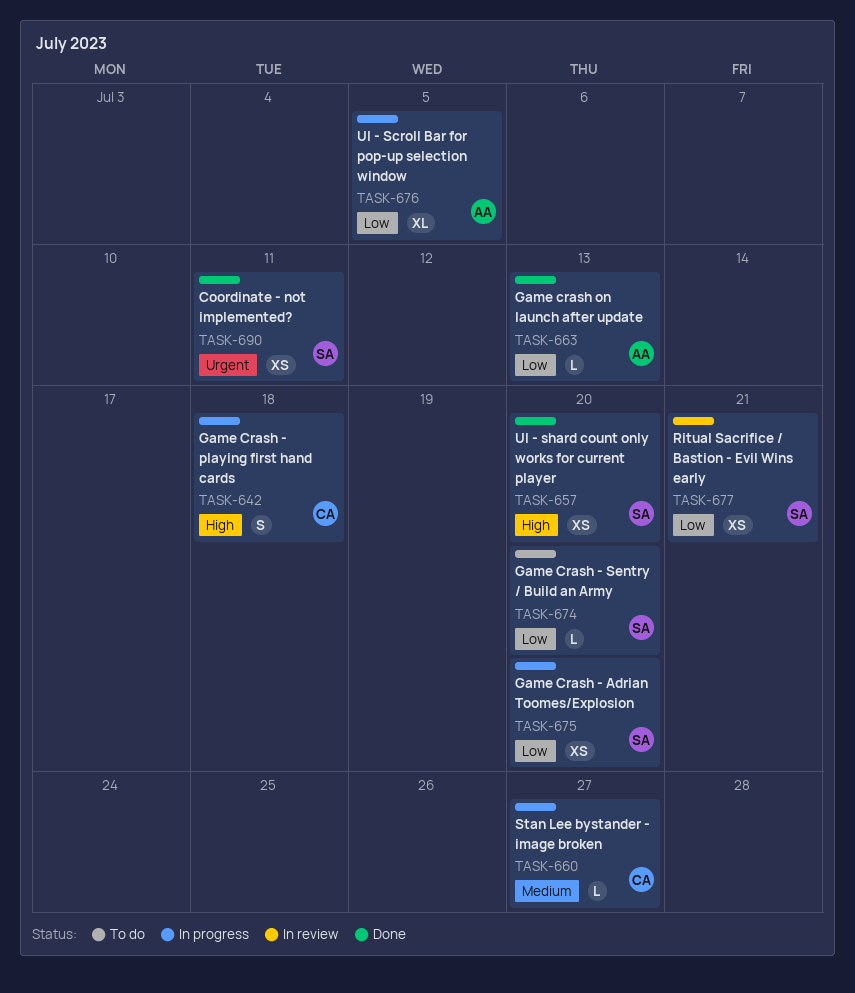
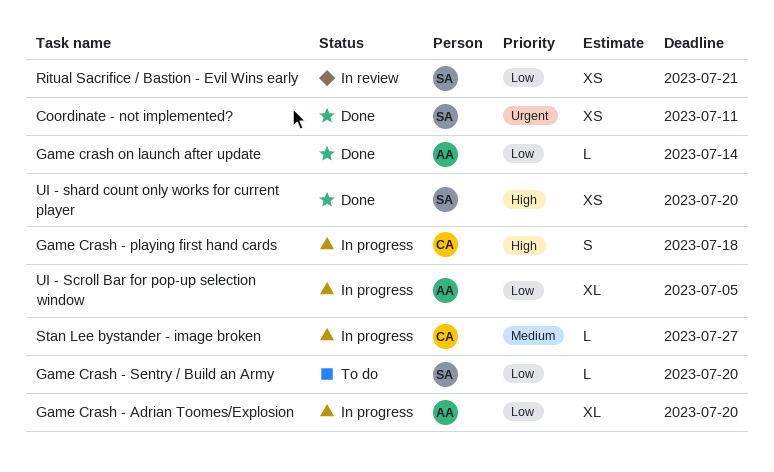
Game Crash - Adrian Toomes/Explosion, owner: SA -> AA
Game Crash - Adrian Toomes/Explosion, estimate: XS -> XL
Game crash on launch after update, due: Jul 13 -> Jul 14

